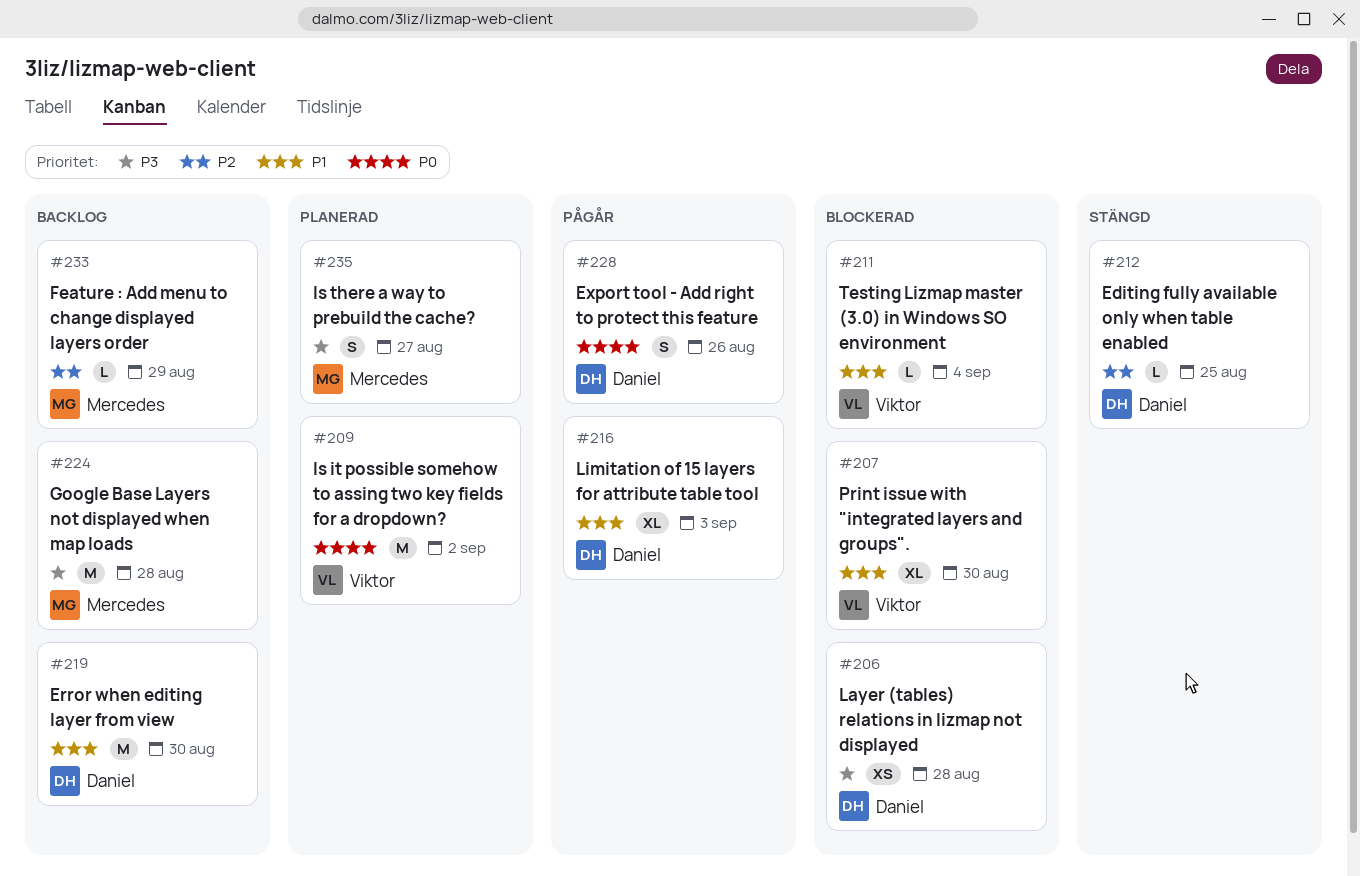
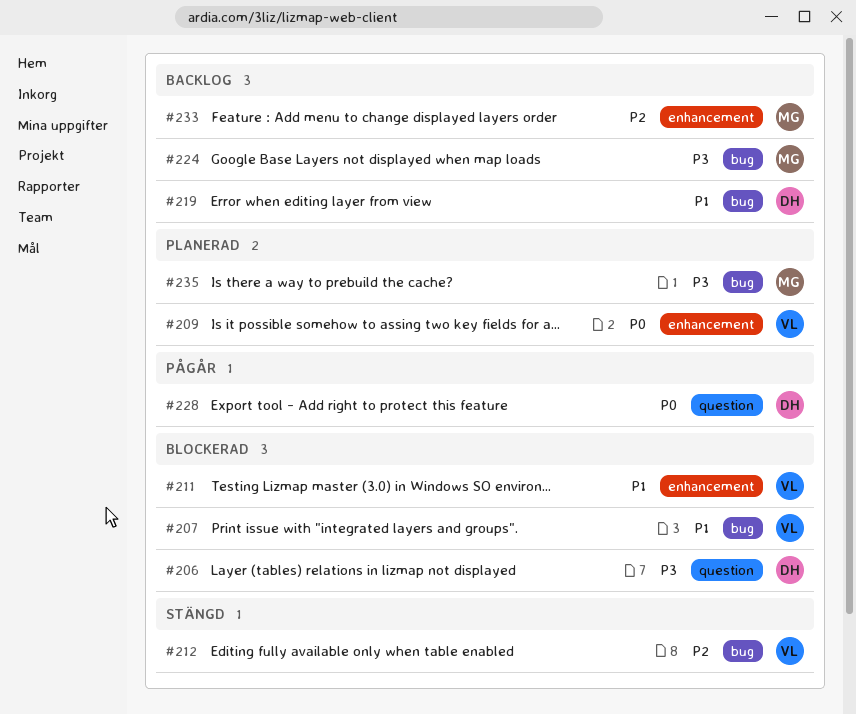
#212, owner: Daniel -> Viktor
#216: present -> none

